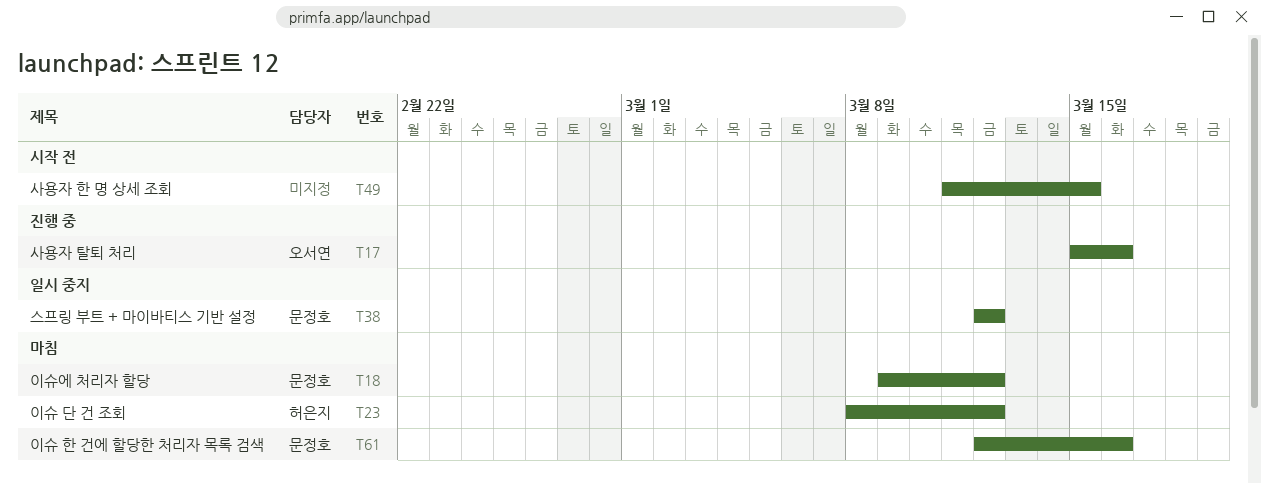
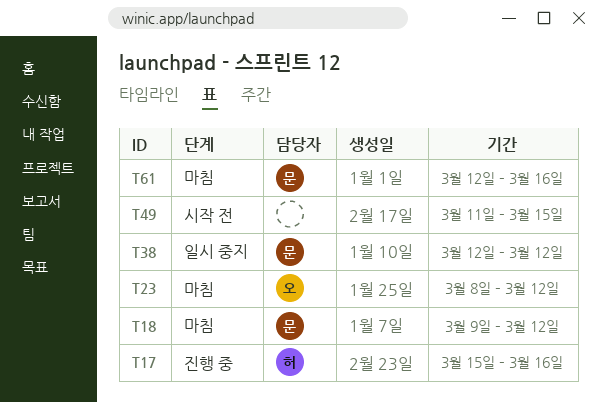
T17, owner: 오서연 -> 허은지
T23, owner: 허은지 -> 오서연

